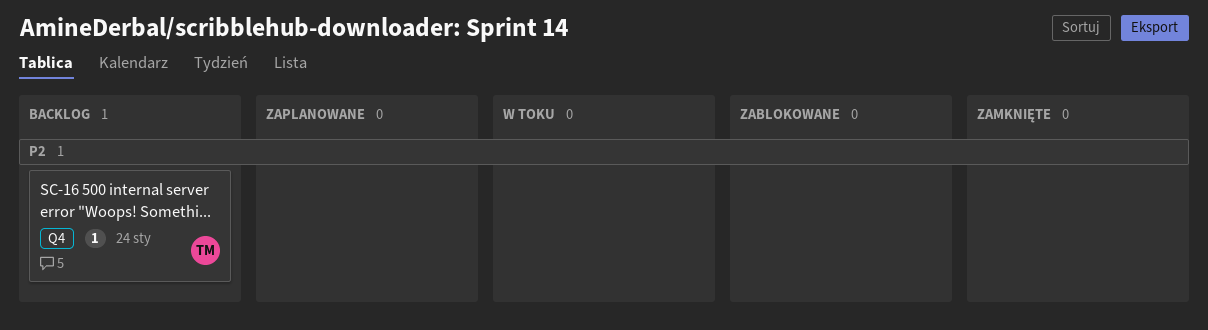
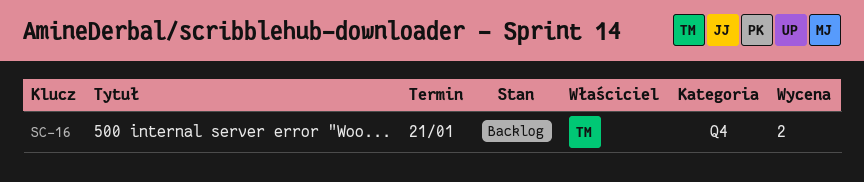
SC-16, estimate: 1 -> 2
SC-16, due: Jan 24 -> Jan 21

